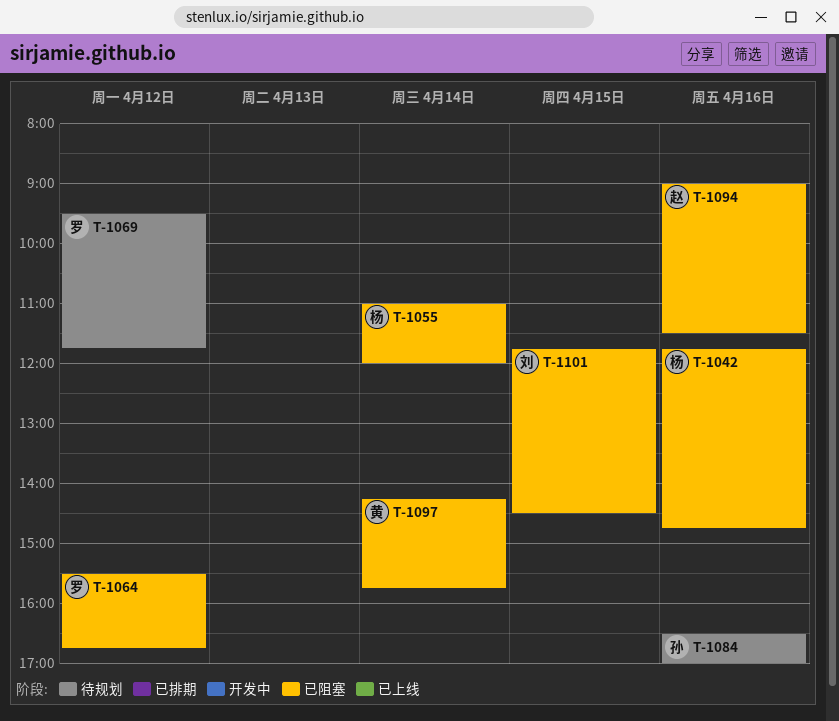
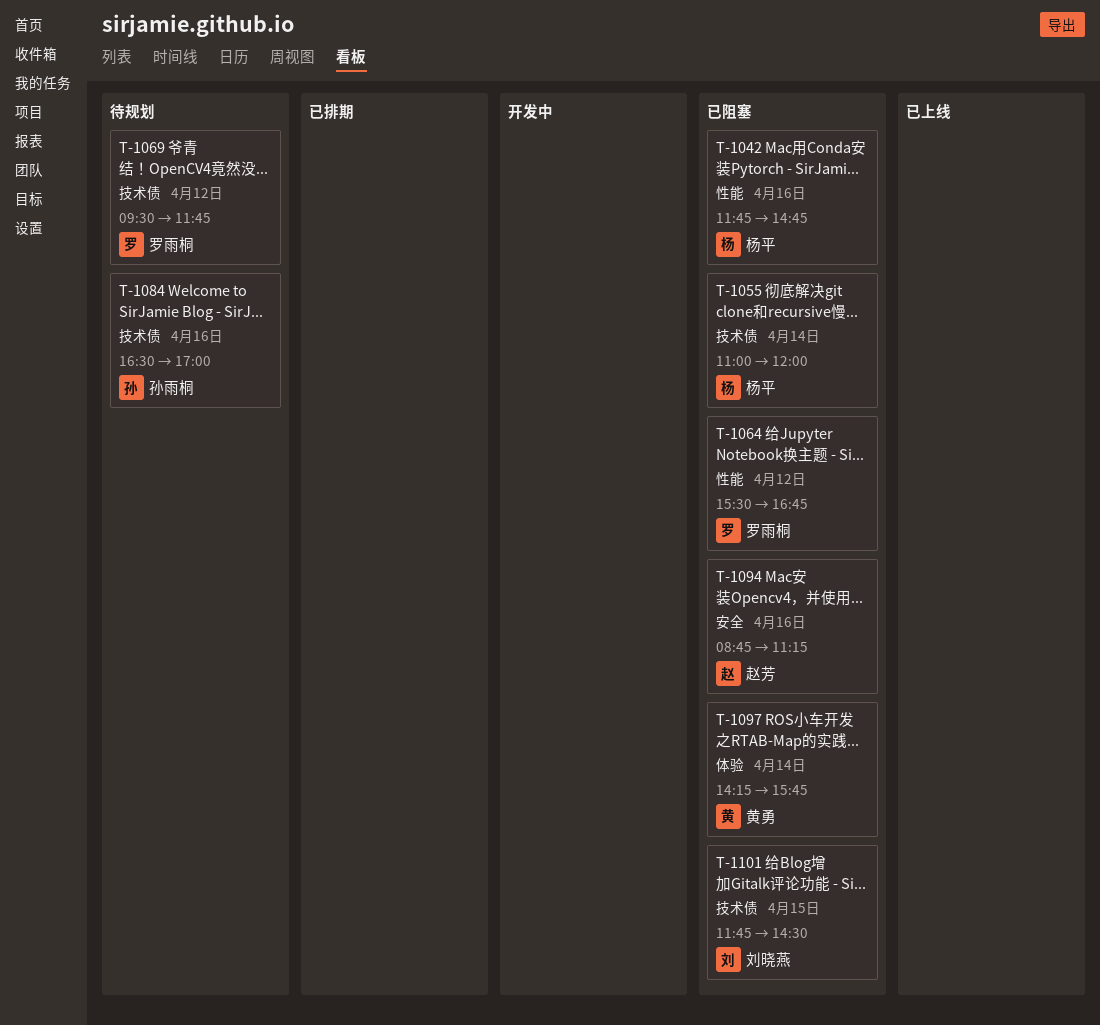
T-1094, begins: 09:00 -> 08:45
T-1094, ends: 11:30 -> 11:15

